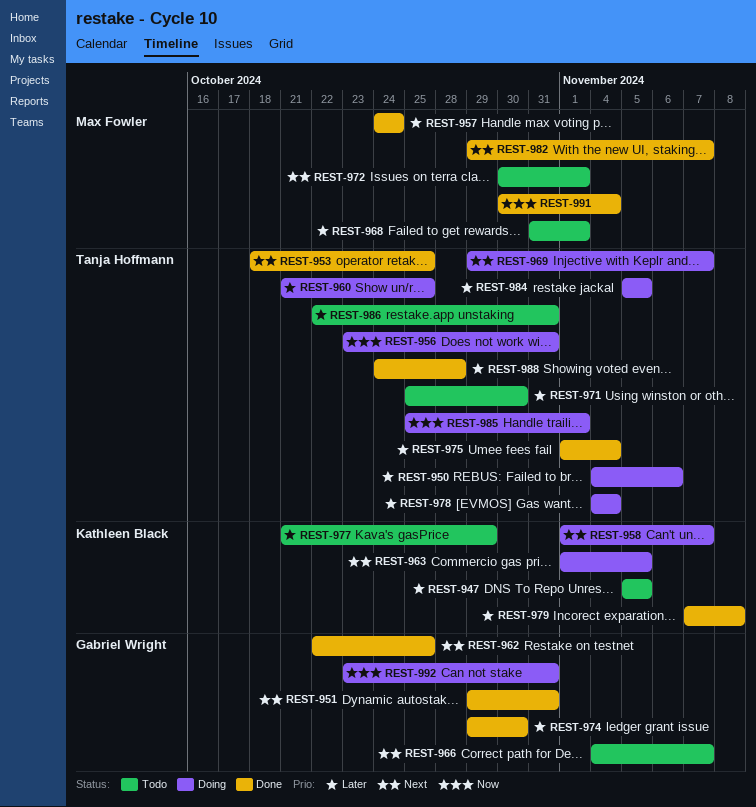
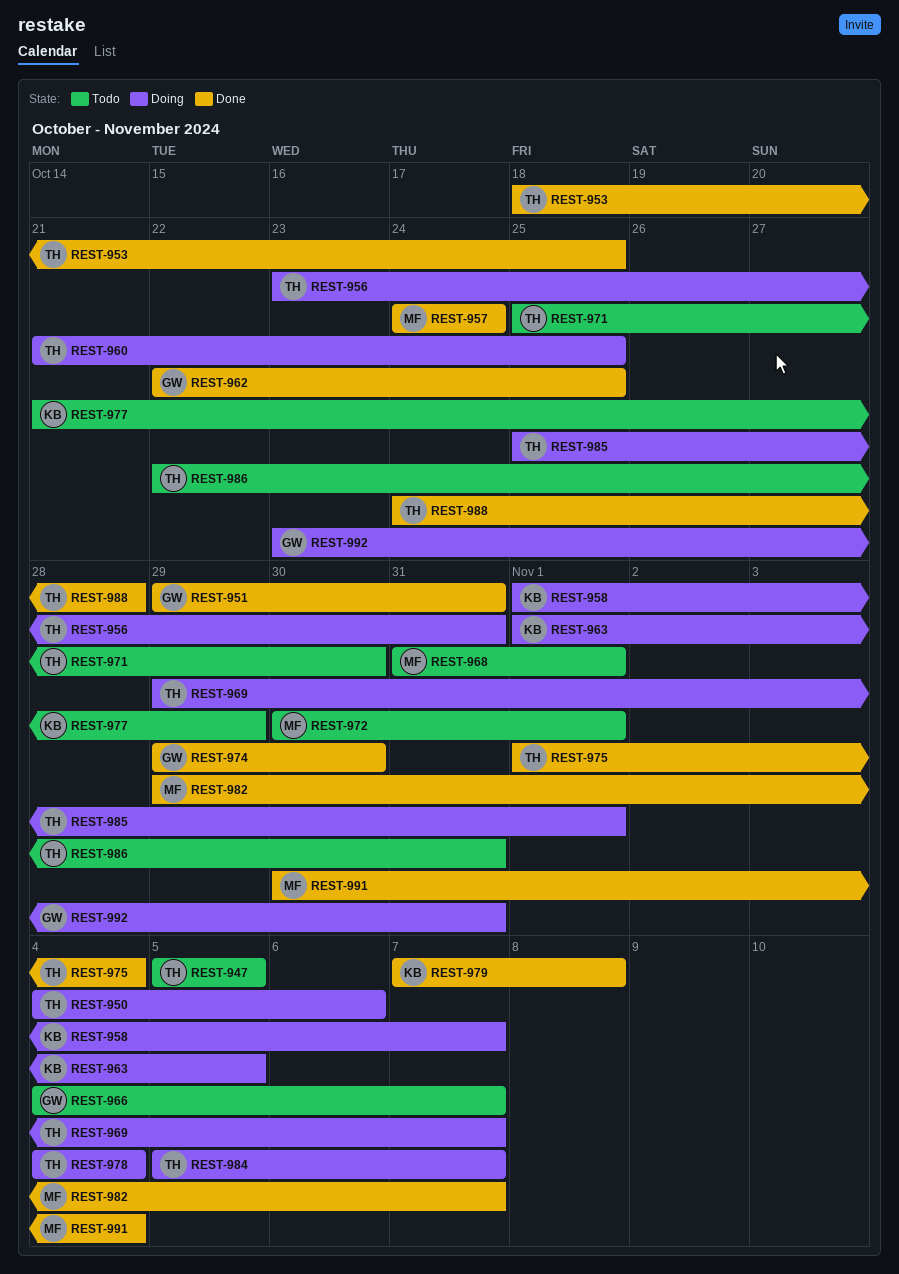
REST-947, owner: Kathleen Black -> Tanja Hoffmann
REST-984, due: Nov 5 -> Nov 7

